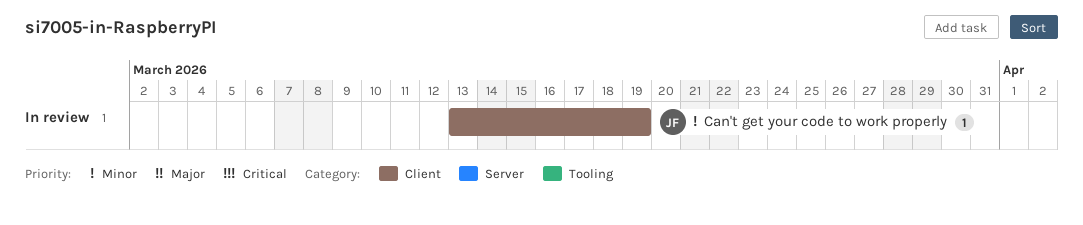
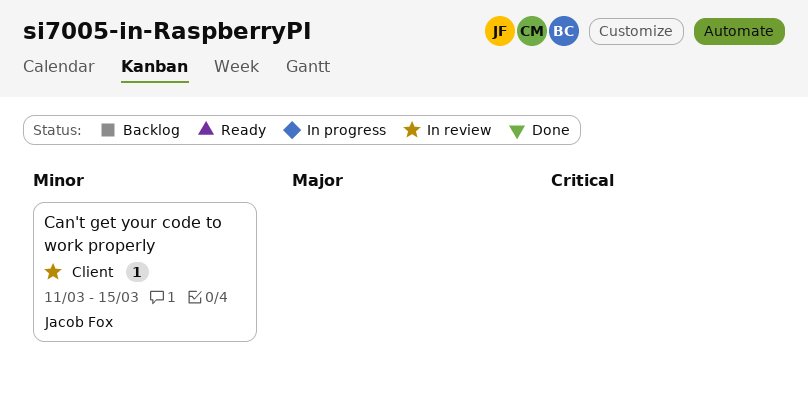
Can't get your code to work properly, start: Mar 13 -> Mar 11
Can't get your code to work properly, due: Mar 19 -> Mar 15

